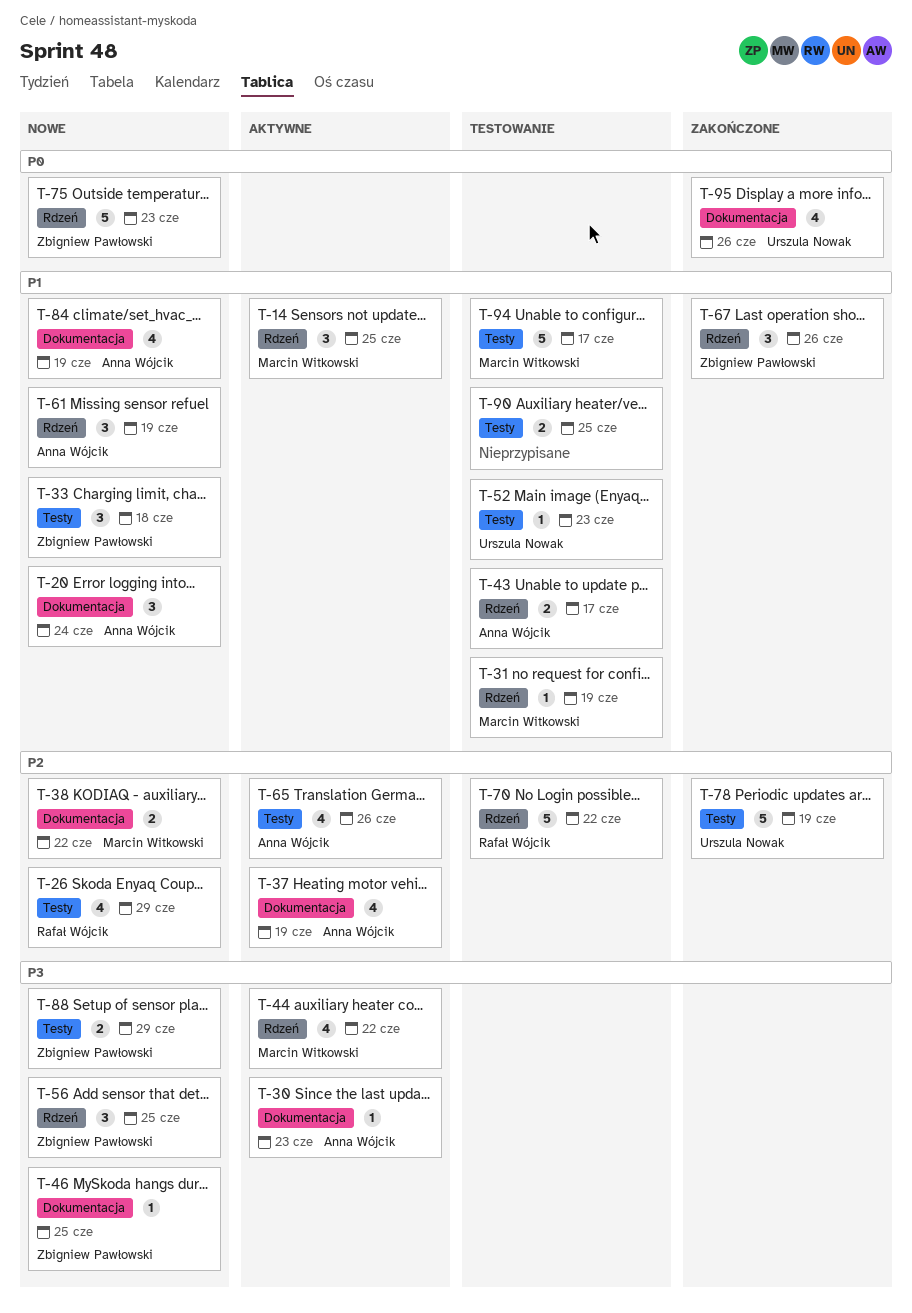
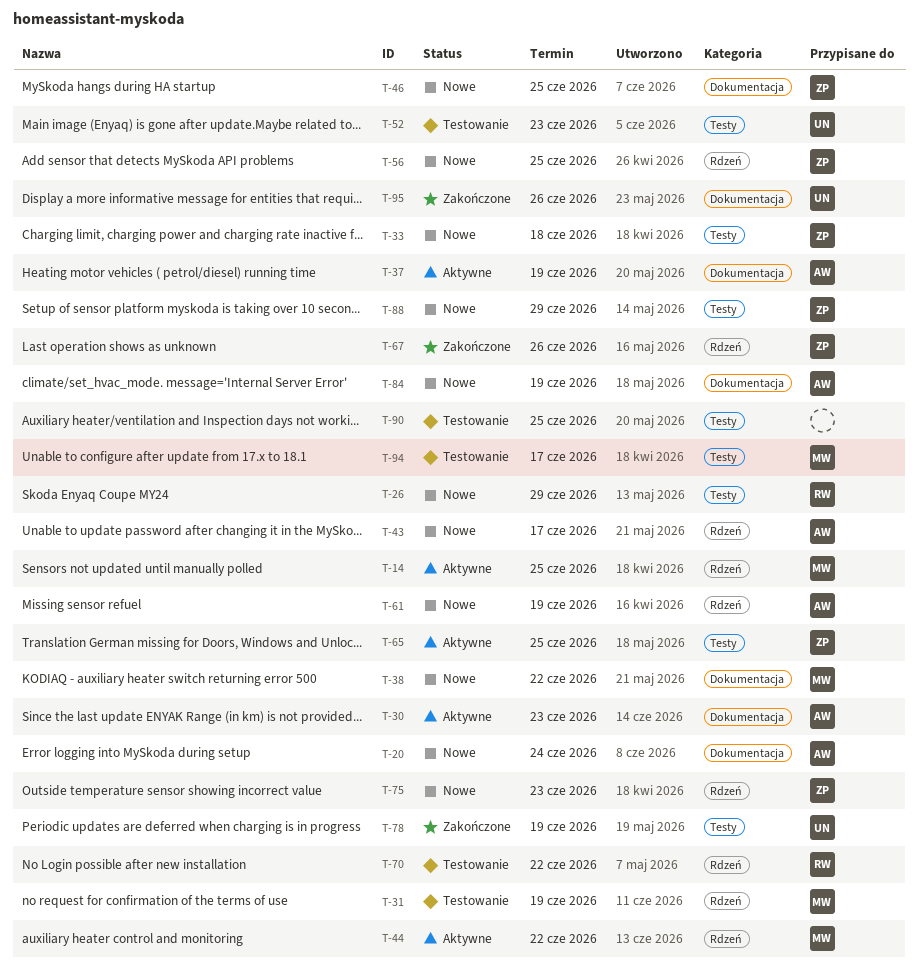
T-43, status: Testowanie -> Nowe
T-65, owner: Anna Wójcik -> Zbigniew Pawłowski
T-65, due: Jun 26 -> Jun 25

